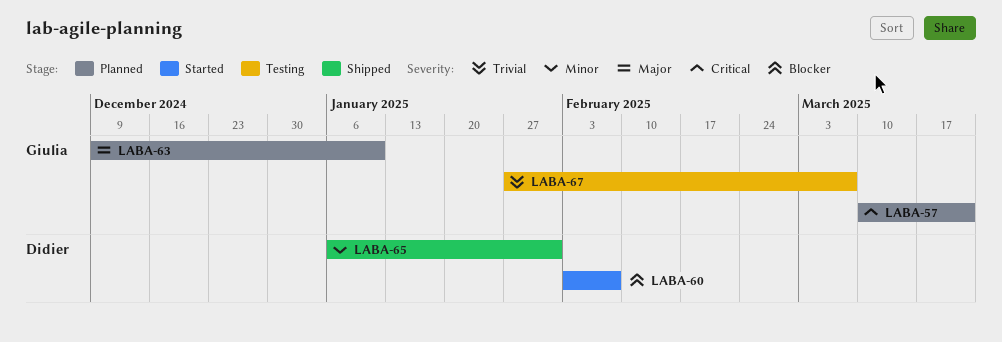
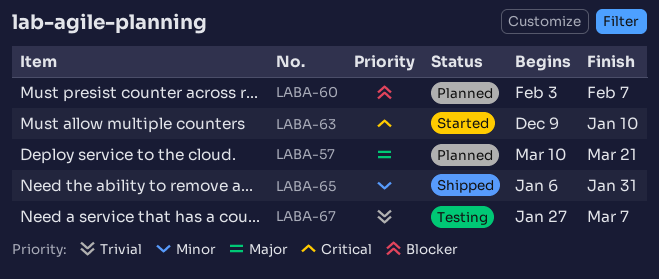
LABA-57, priority: Critical -> Major
LABA-60, status: Started -> Planned
LABA-63, status: Planned -> Started
LABA-63, priority: Major -> Critical

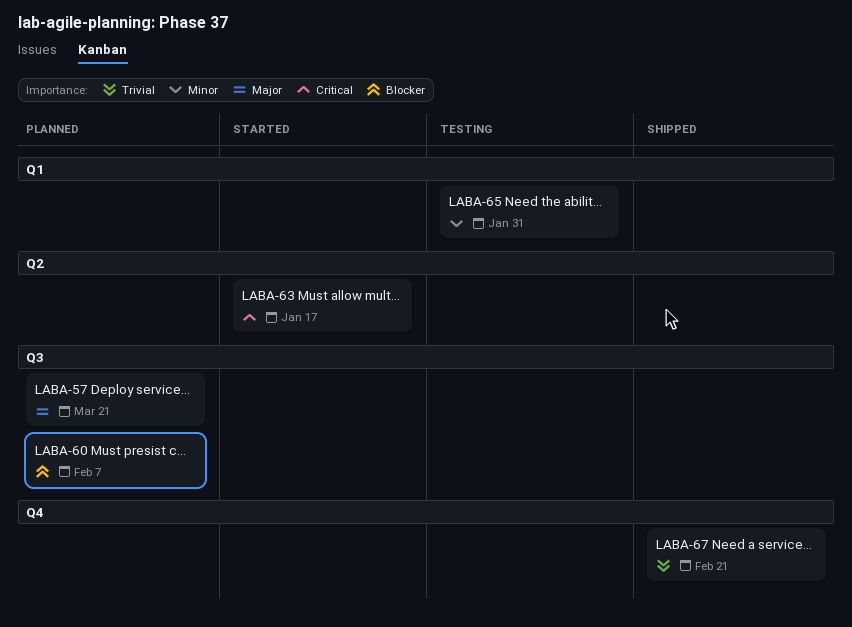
LABA-63, due: Jan 10 -> Jan 17
LABA-65, status: Shipped -> Testing
LABA-67, status: Testing -> Shipped
LABA-67, due: Mar 7 -> Feb 21

